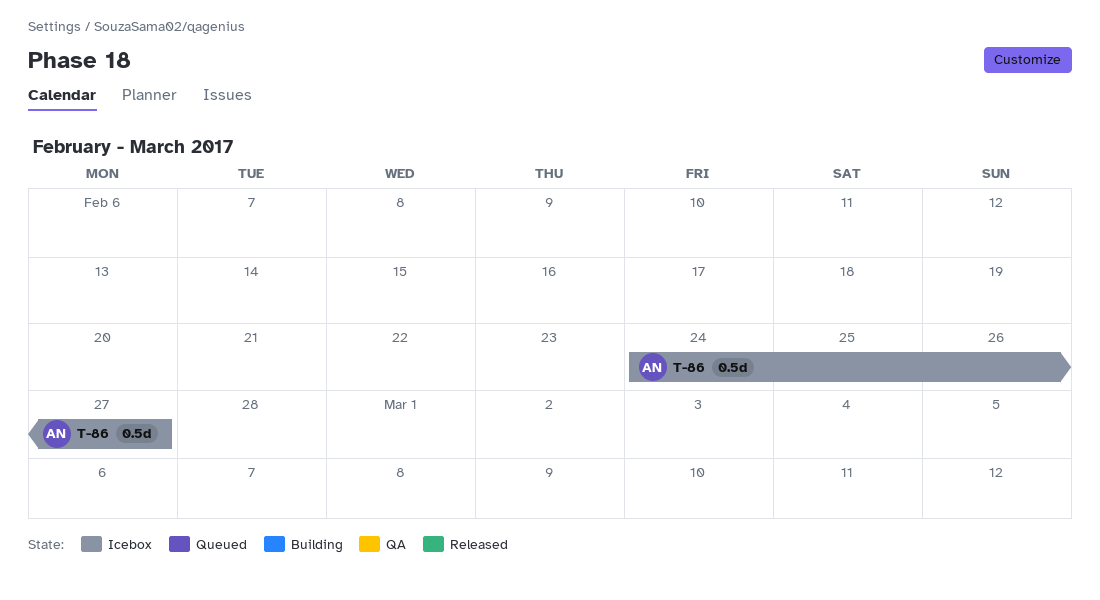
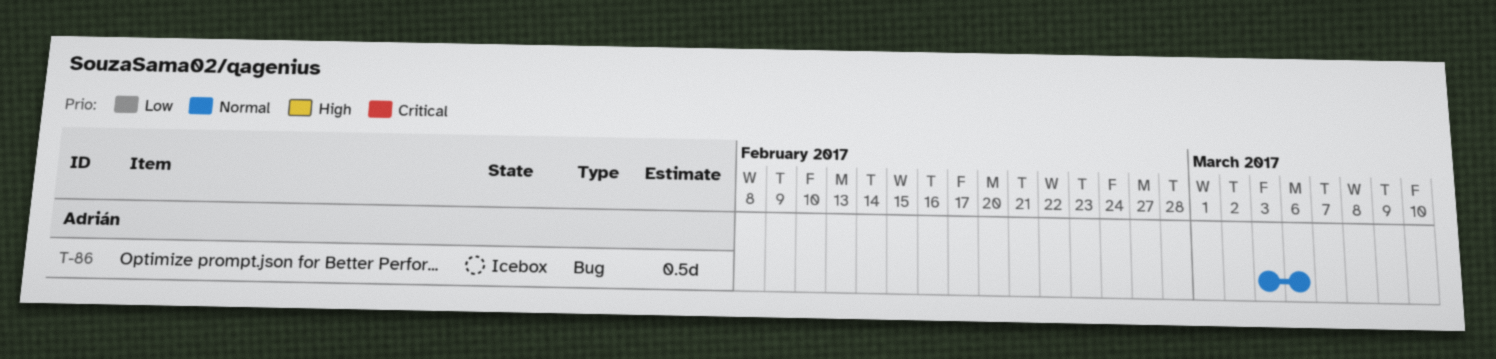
T-86, start: Feb 24 -> Mar 3
T-86, due: Feb 27 -> Mar 6

